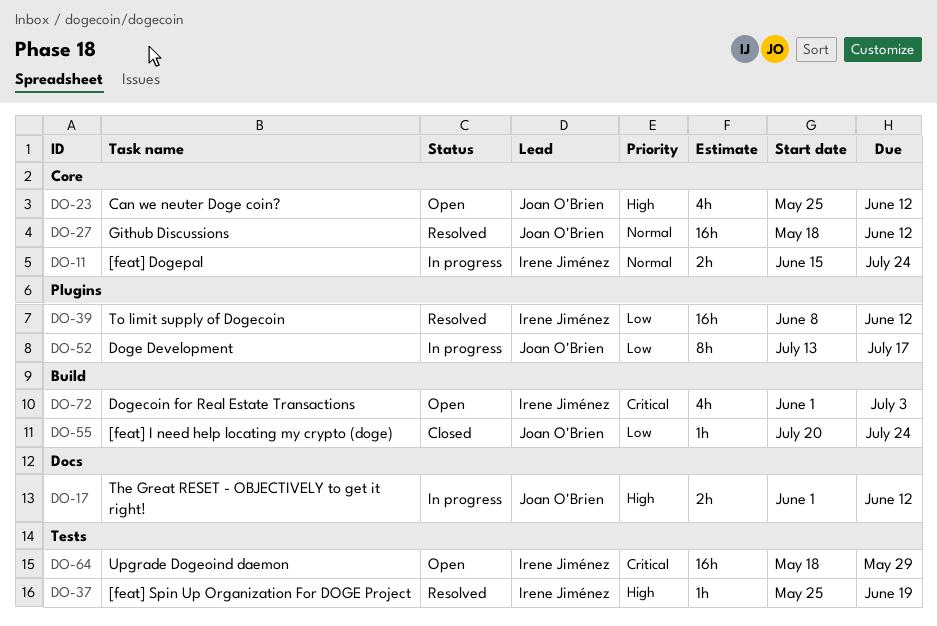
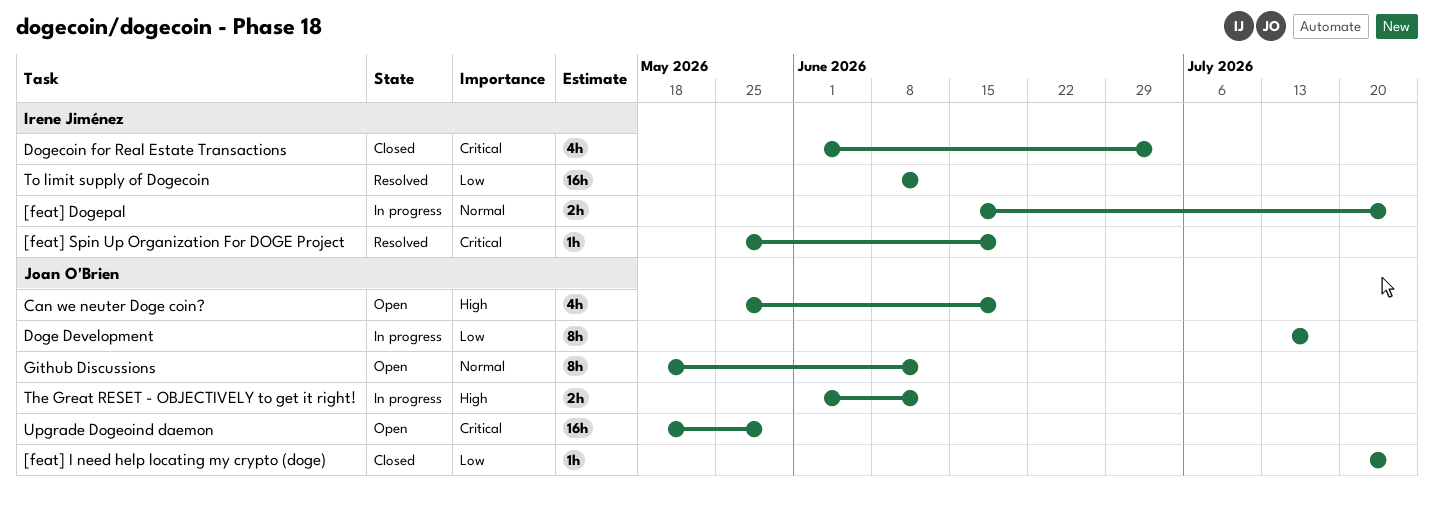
[feat] Spin Up Organization For DOGE Project, priority: High -> Critical
Can we neuter Doge coin?, due: Jun 12 -> Jun 19
Dogecoin for Real Estate Transactions, status: Open -> Closed
Github Discussions, status: Resolved -> Open
Github Discussions, estimate: 16h -> 8h
Upgrade Dogeoind daemon, owner: Irene Jiménez -> Joan O'Brien

